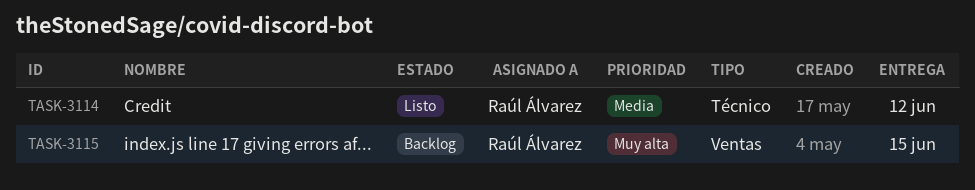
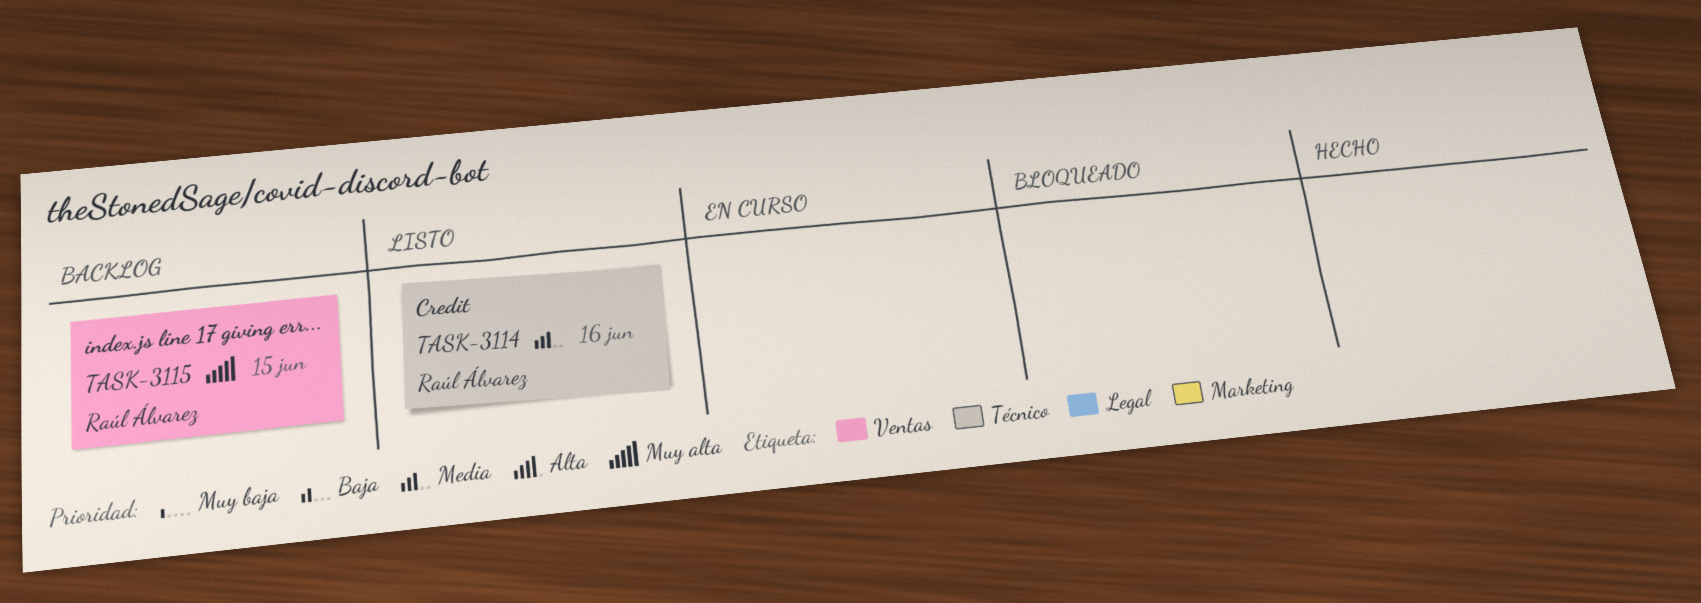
TASK-3114, due: Jun 12 -> Jun 16

